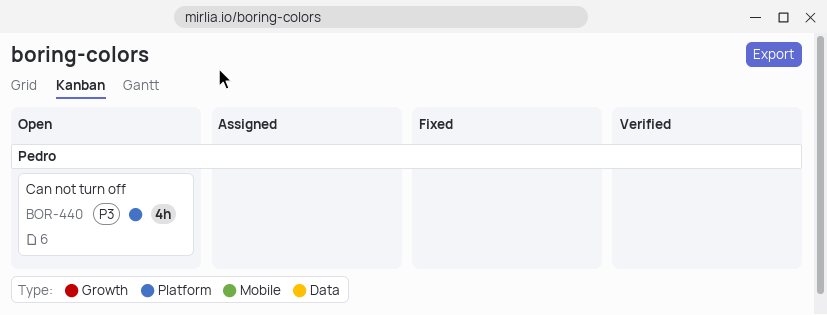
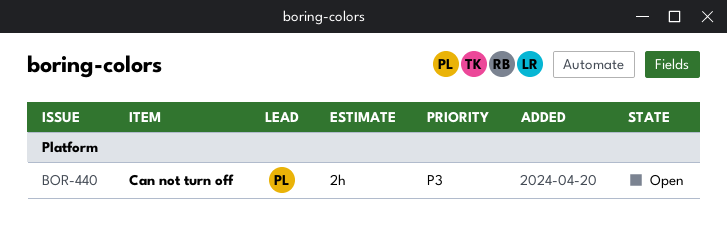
BOR-440, estimate: 4h -> 2h

